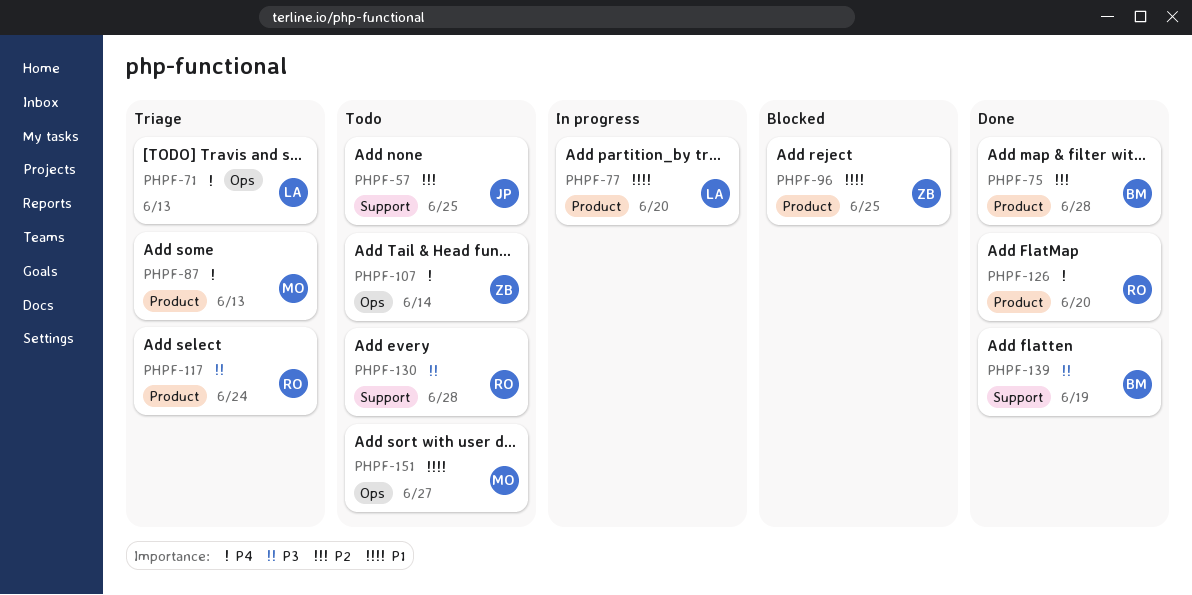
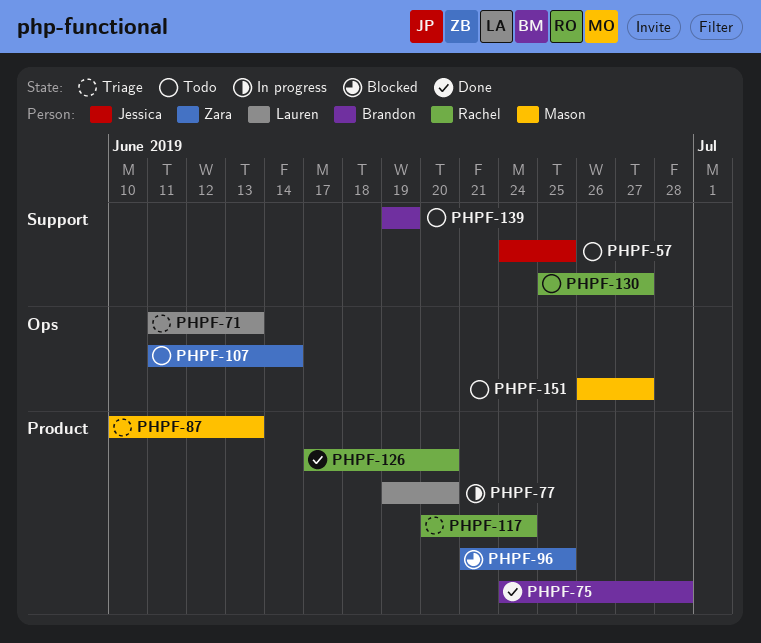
PHPF-130, due: Jun 28 -> Jun 27
PHPF-139, status: Done -> Todo

